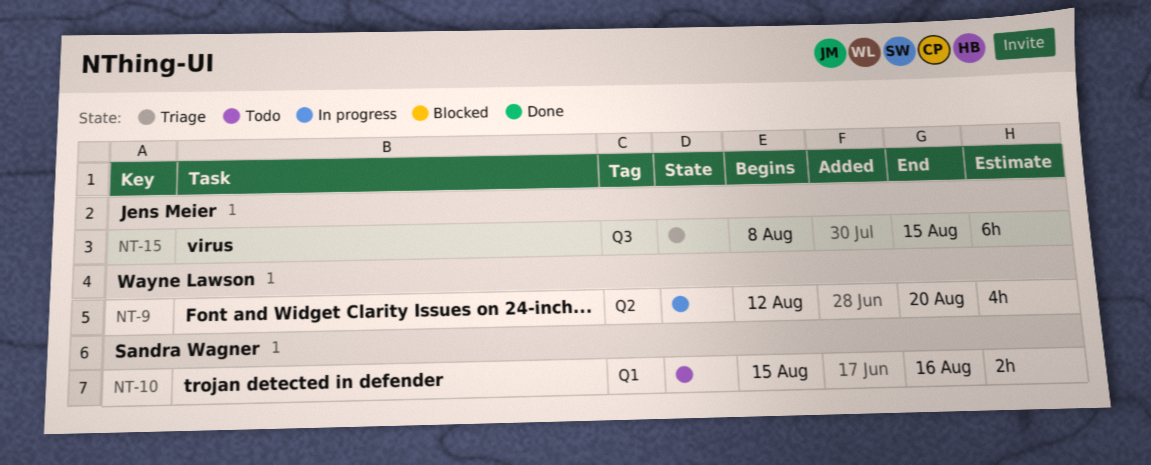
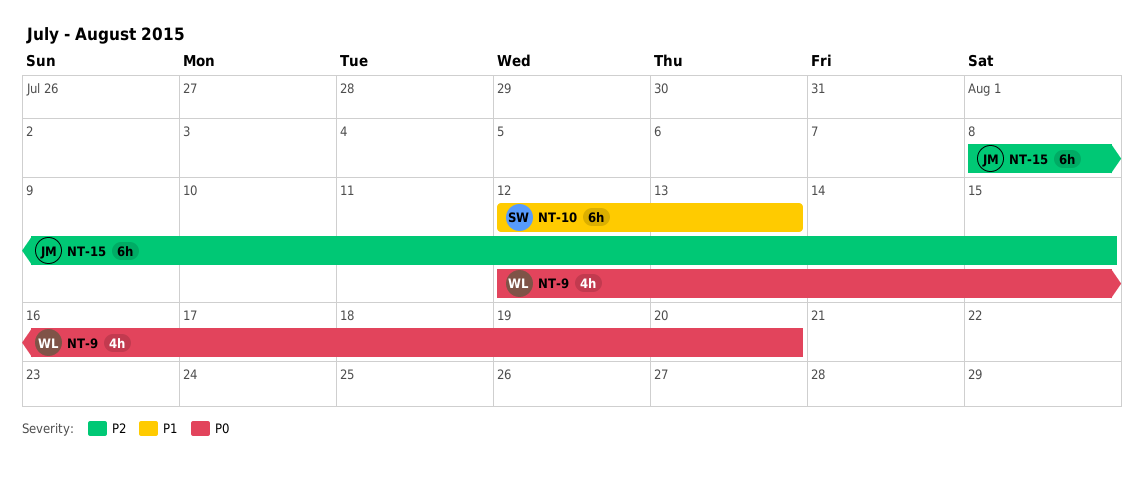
NT-10, estimate: 2h -> 6h
NT-10, start: Aug 15 -> Aug 12
NT-10, due: Aug 16 -> Aug 13

